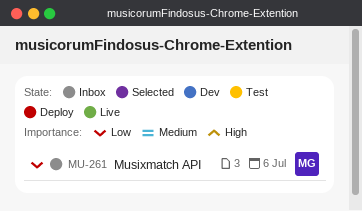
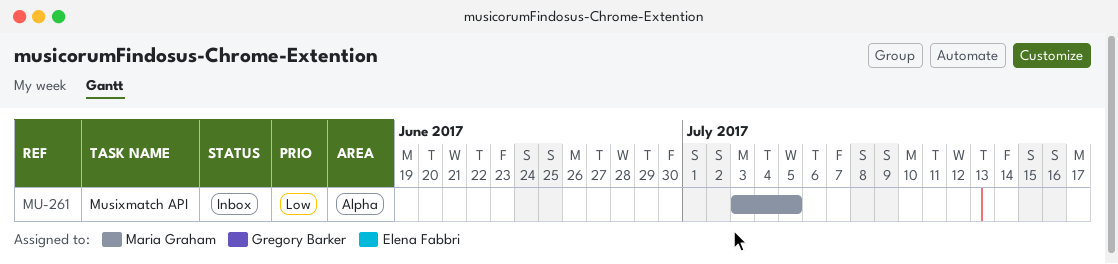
MU-261, due: Jul 6 -> Jul 5

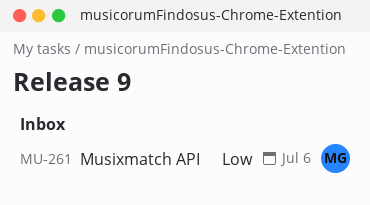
MU-261, due: Jul 5 -> Jul 6

